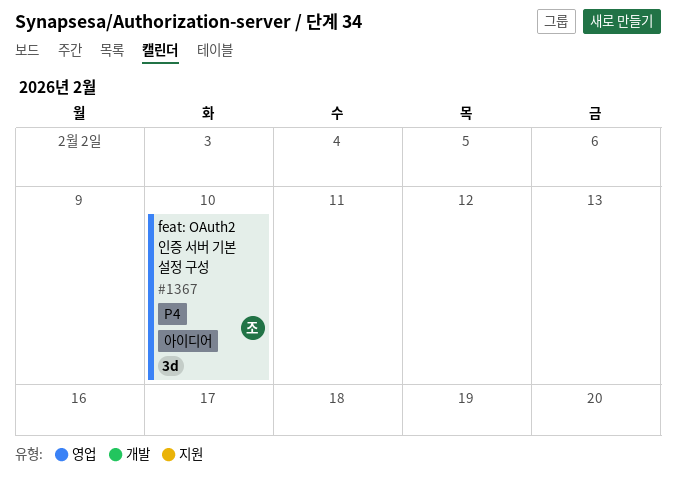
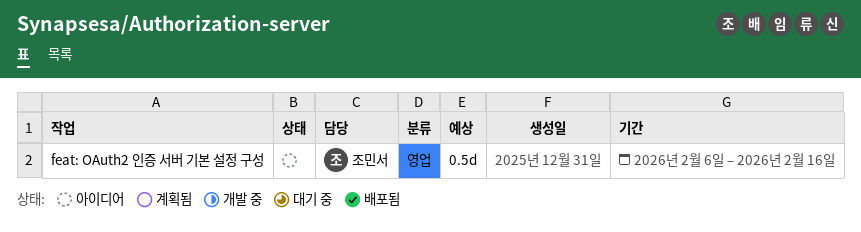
feat: OAuth2 인증 서버 기본 설정 구성, estimate: 3d -> 0.5d
feat: OAuth2 인증 서버 기본 설정 구성, due: Feb 10 -> Feb 16

